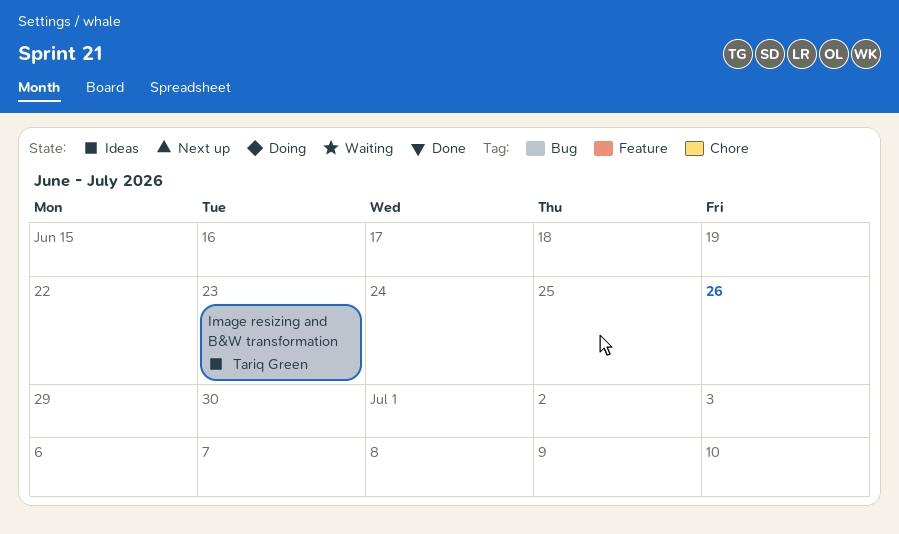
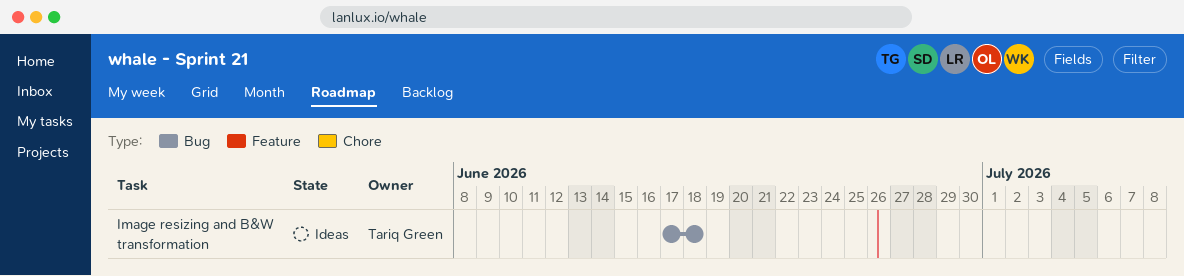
Image resizing and B&W transformation, due: Jun 23 -> Jun 18

